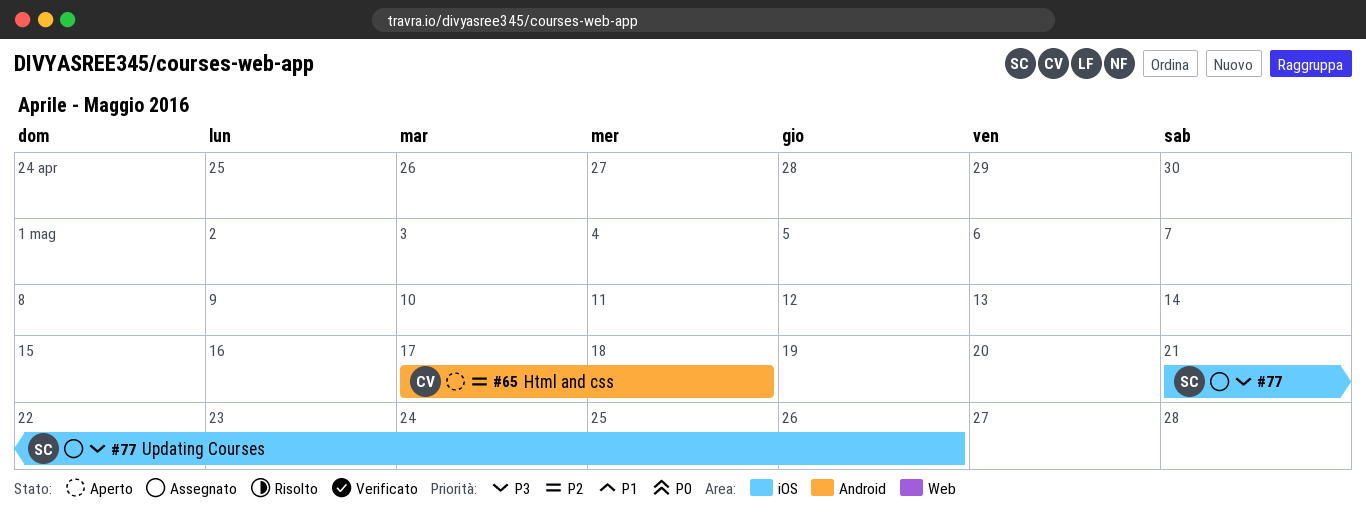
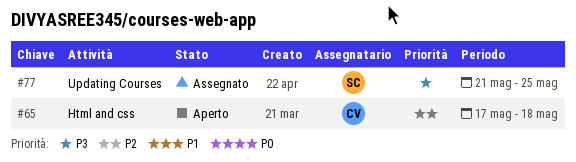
#77, due: May 26 -> May 25

